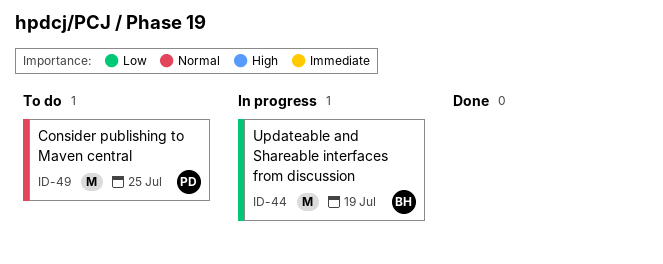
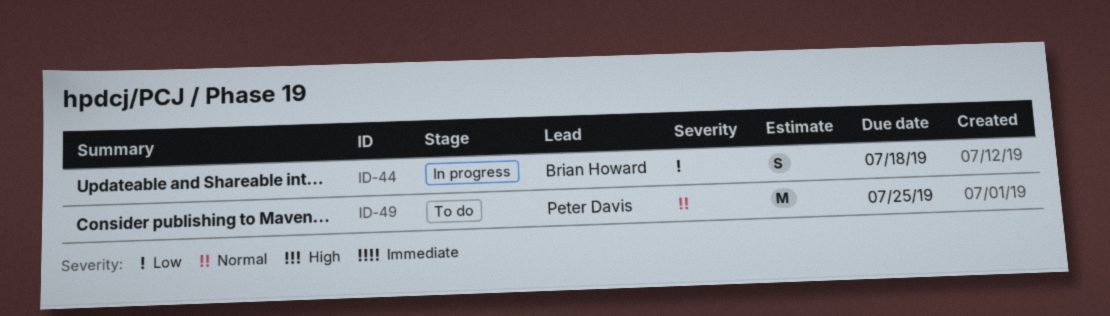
ID-44, estimate: M -> S
ID-44, due: Jul 19 -> Jul 18

